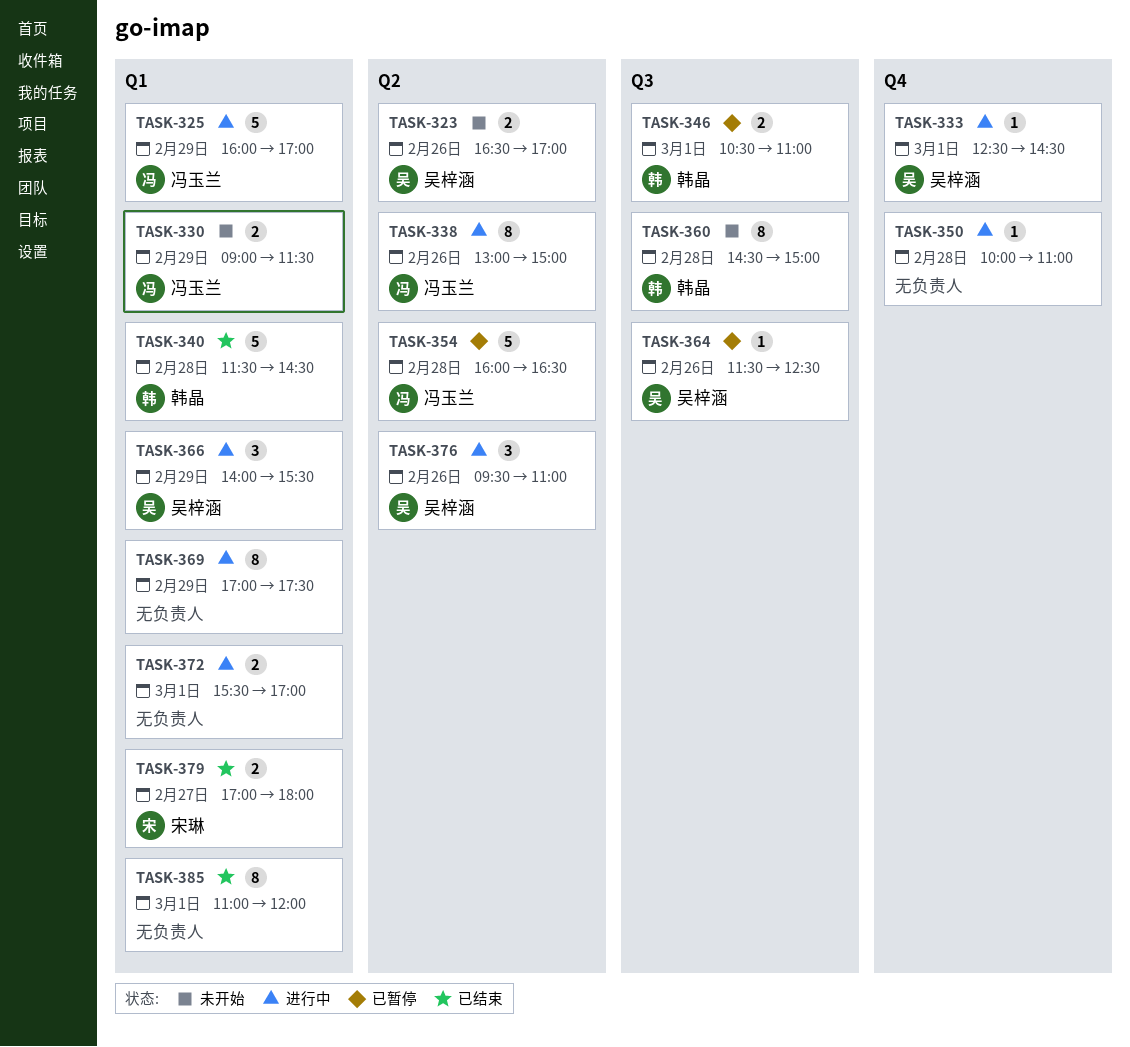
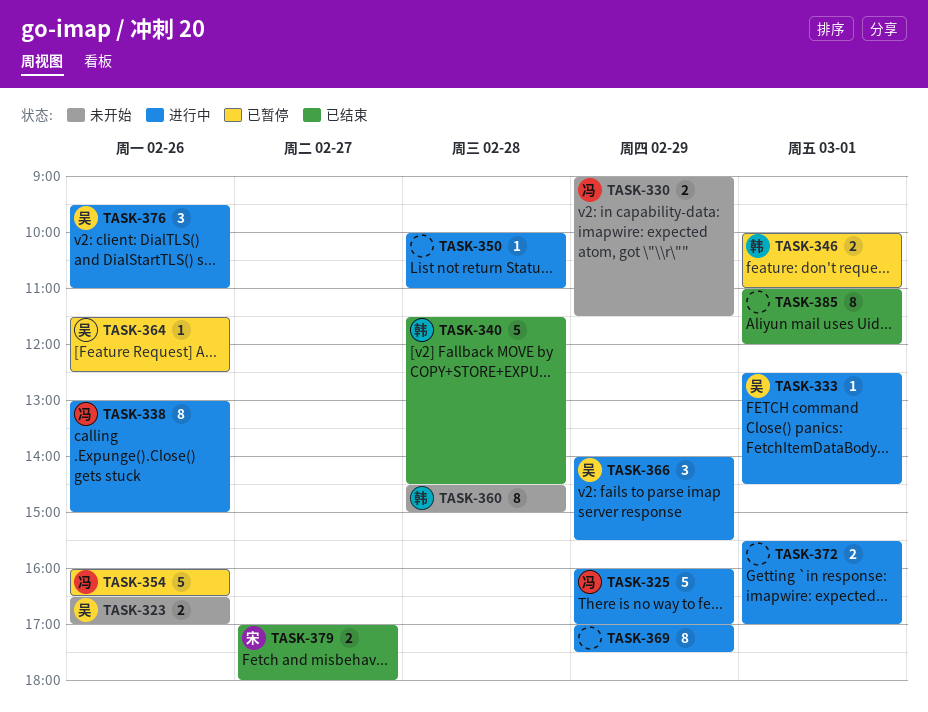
TASK-346, begins: 10:30 -> 10:00
TASK-354, day: Feb 28 -> Feb 26

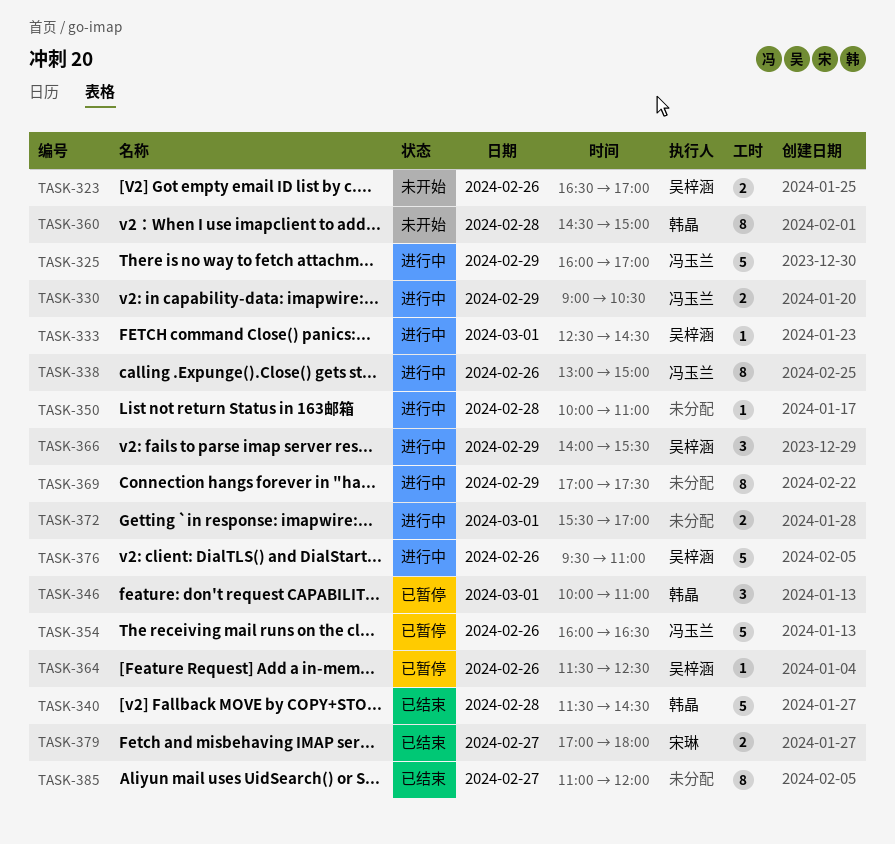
TASK-330, status: 未开始 -> 进行中
TASK-330, ends: 11:30 -> 10:30
TASK-346, estimate: 2 -> 3
TASK-376, estimate: 3 -> 5
TASK-385, day: Mar 1 -> Feb 27

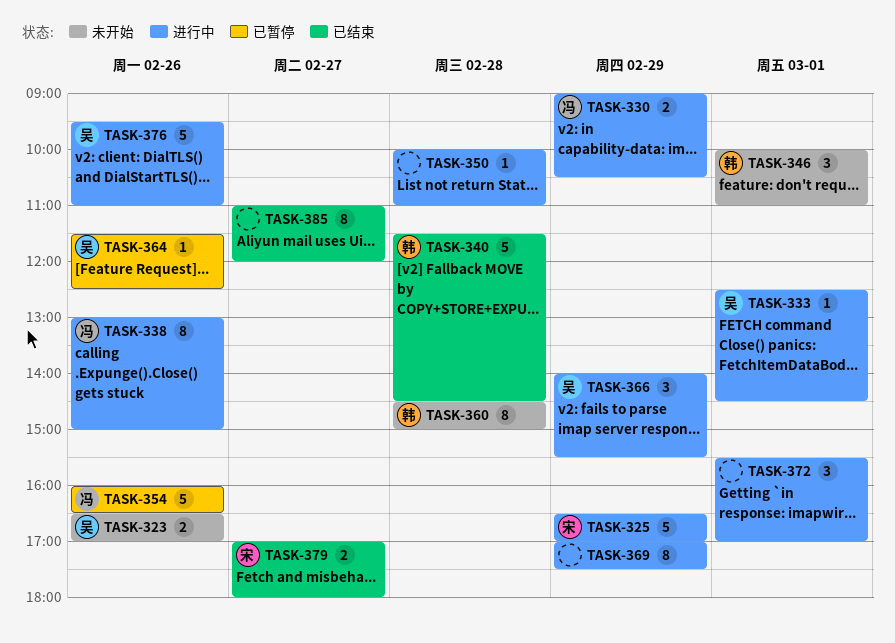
TASK-325, owner: 冯玉兰 -> 宋琳
TASK-325, begins: 16:00 -> 16:30
TASK-346, status: 已暂停 -> 未开始
TASK-372, estimate: 2 -> 3

